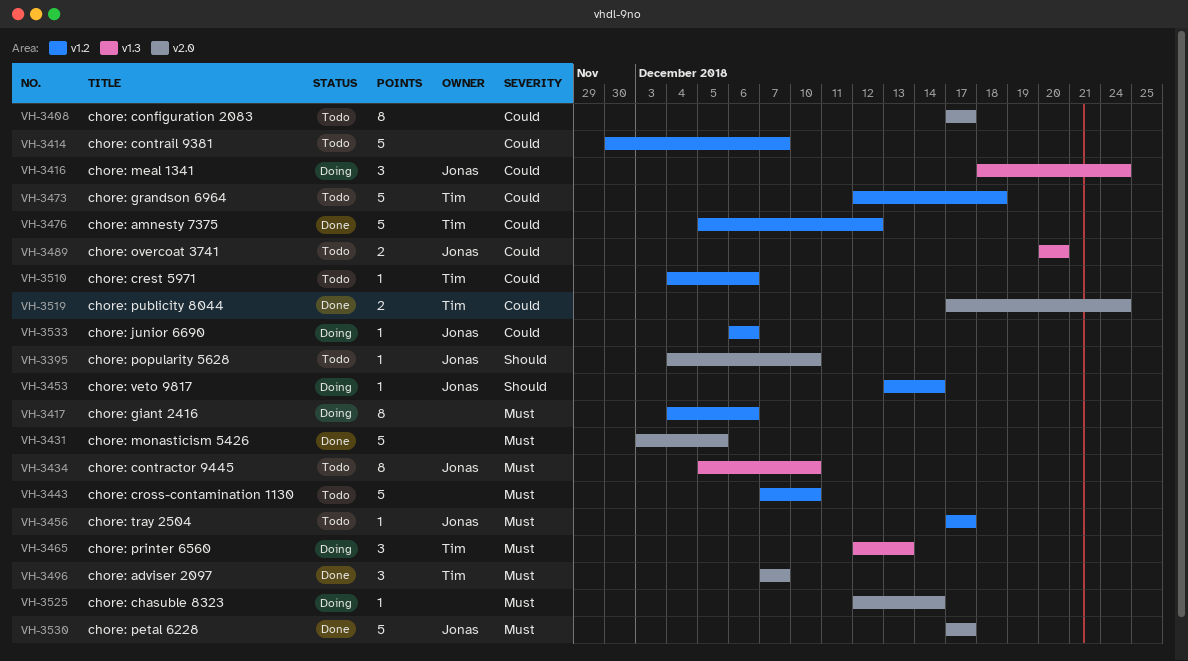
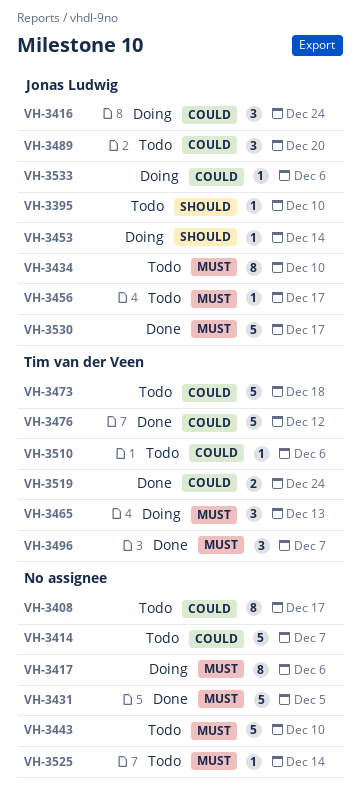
VH-3489, estimate: 2 -> 3
VH-3525, status: Doing -> Todo

